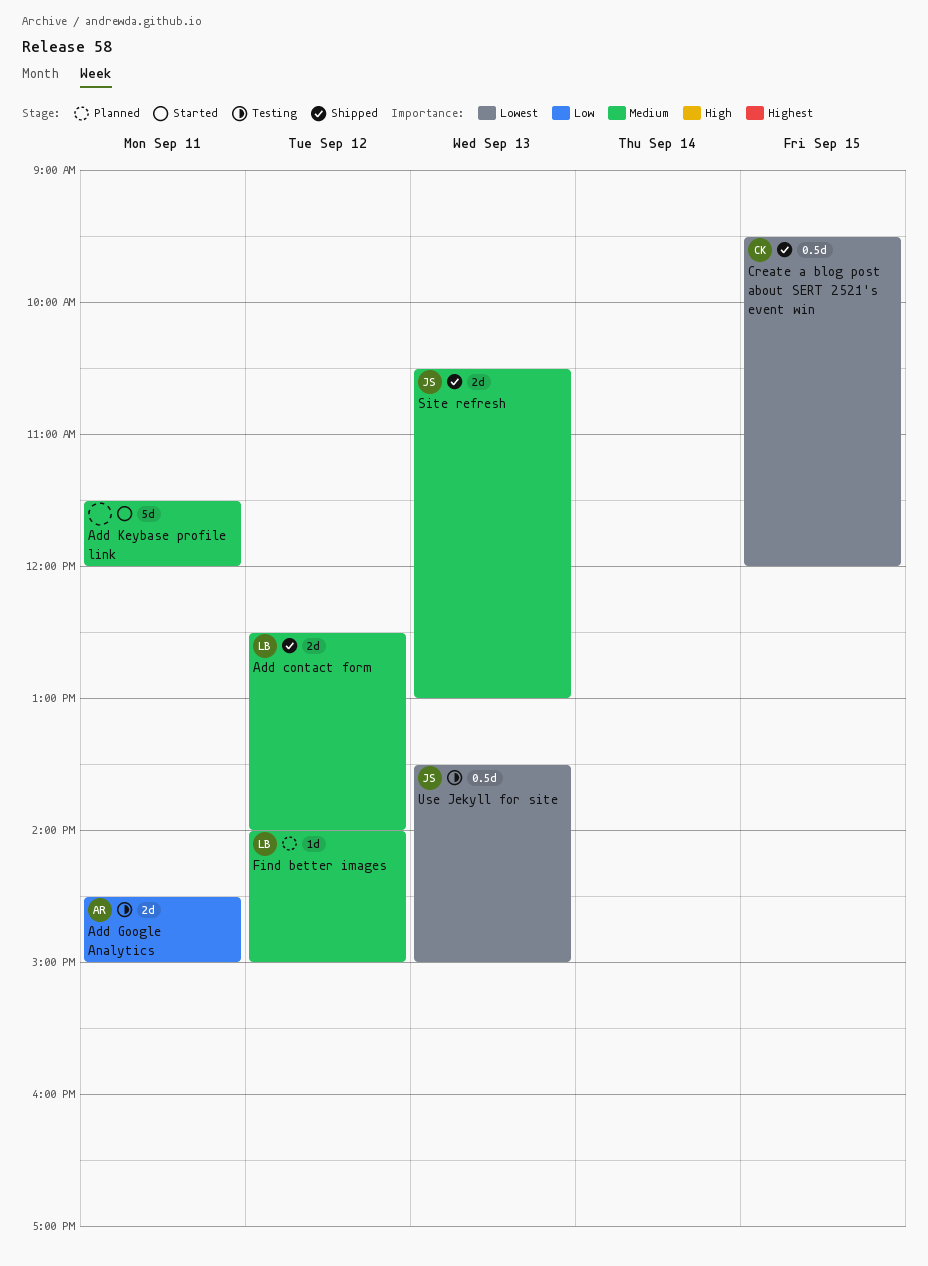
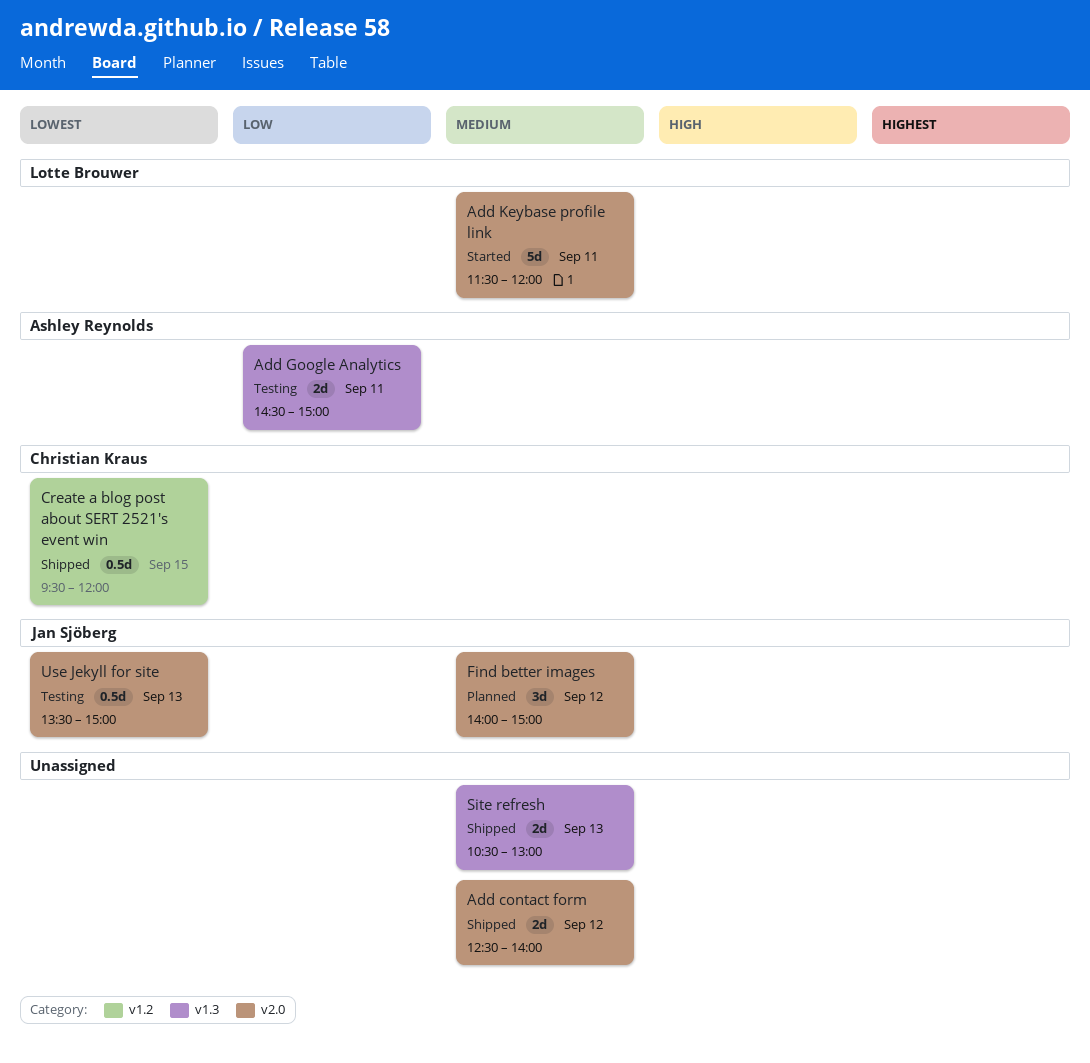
Add contact form, owner: Lotte Brouwer -> none
Add Keybase profile link, owner: none -> Lotte Brouwer
Find better images, owner: Lotte Brouwer -> Jan Sjöberg
Find better images, estimate: 1d -> 3d
Site refresh, owner: Jan Sjöberg -> none

